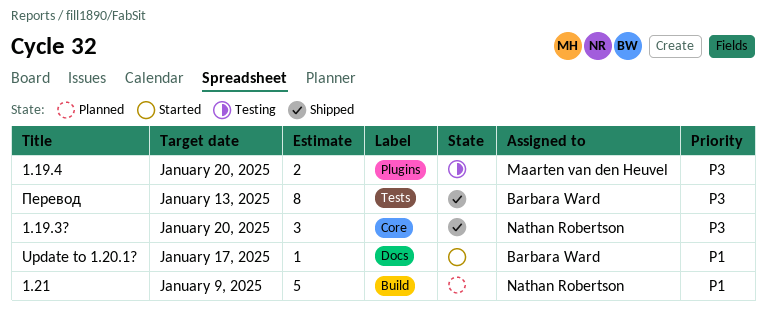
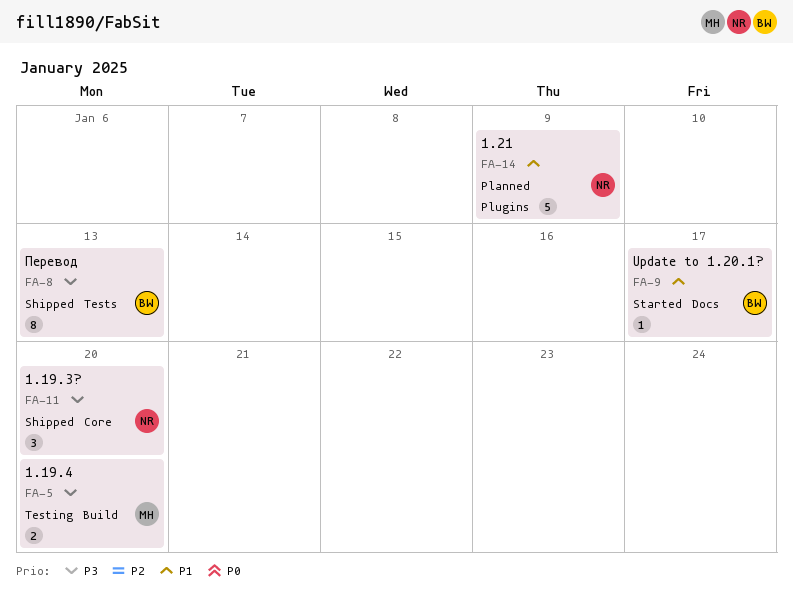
1.19.4, label: Plugins -> Build
1.21, label: Build -> Plugins

